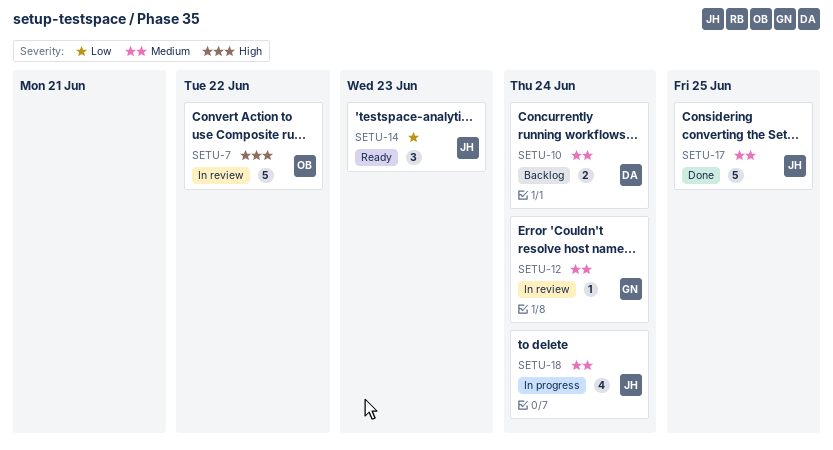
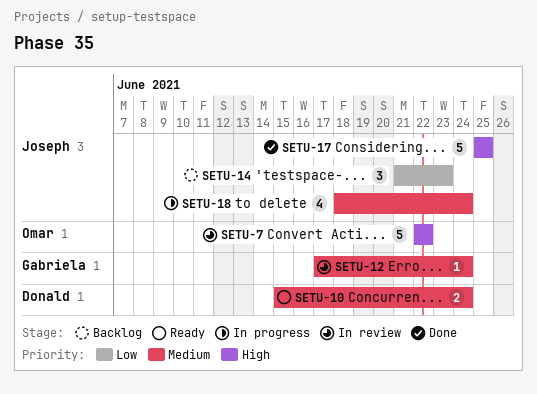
SETU-10, status: Backlog -> Ready
SETU-14, status: Ready -> Backlog
SETU-17, priority: Medium -> High

